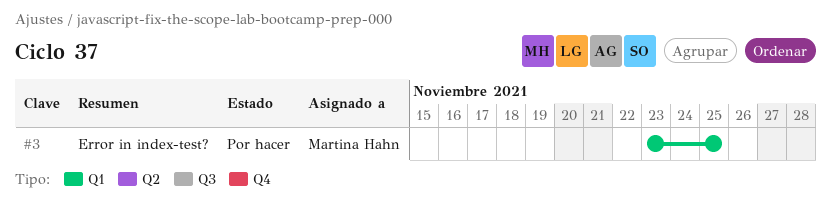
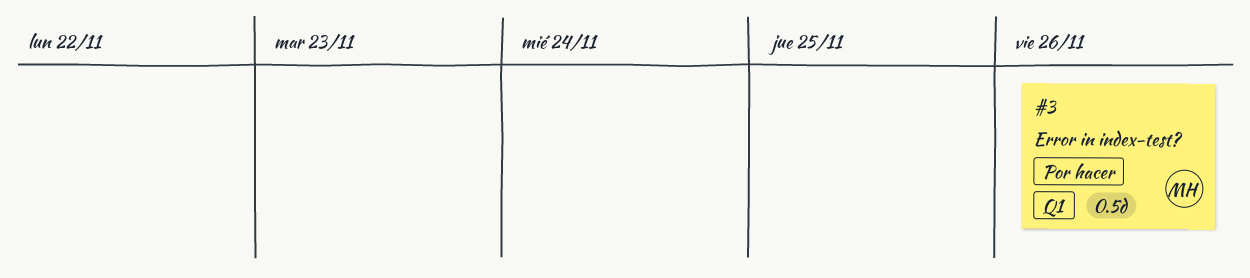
#3, due: Nov 25 -> Nov 26

